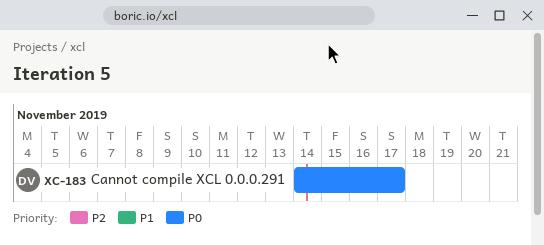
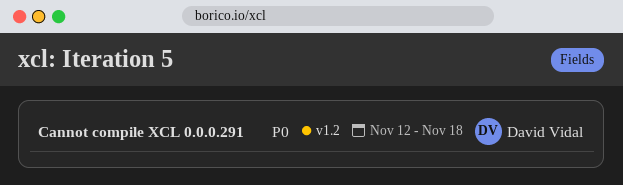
Cannot compile XCL 0.0.0.291, start: Nov 14 -> Nov 12
Cannot compile XCL 0.0.0.291, due: Nov 17 -> Nov 18

